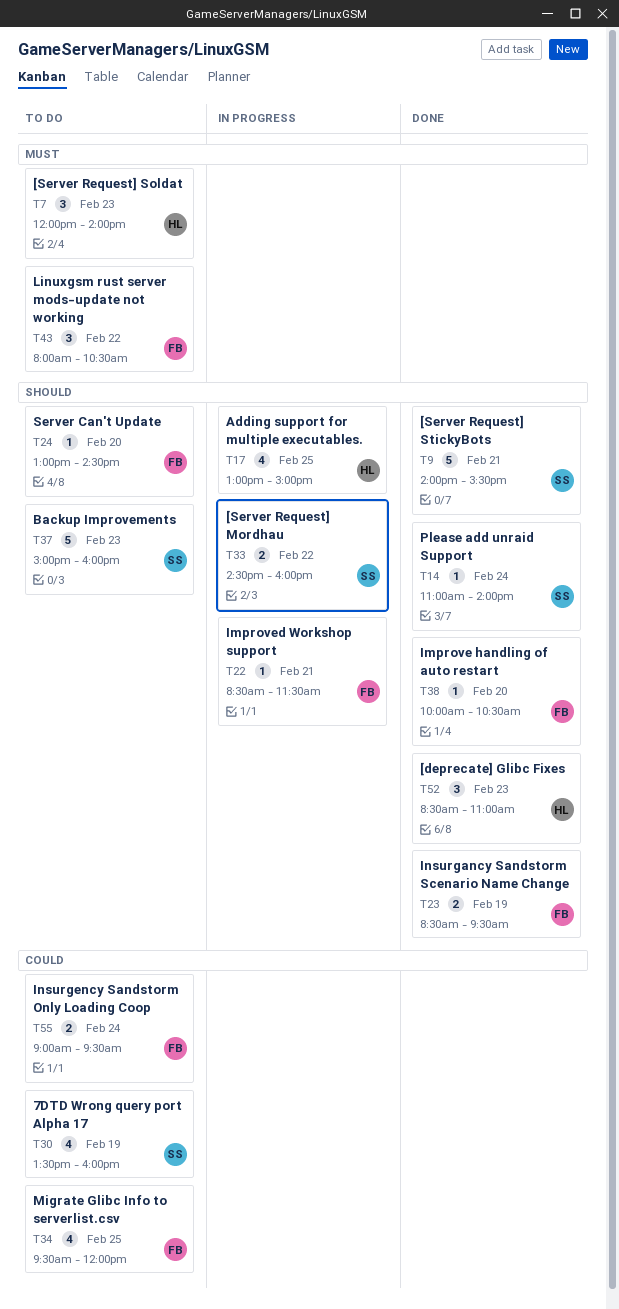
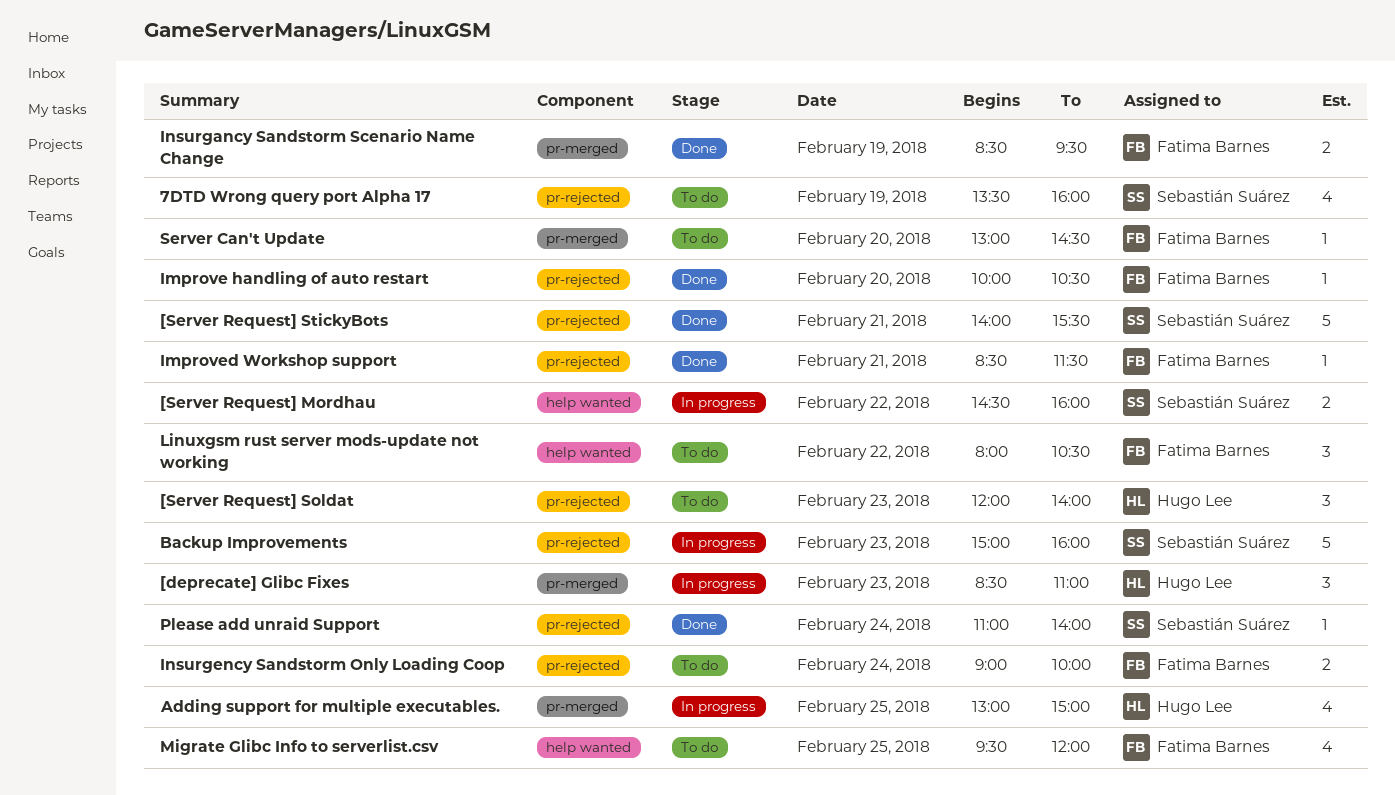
[deprecate] Glibc Fixes, status: Done -> In progress
Backup Improvements, status: To do -> In progress
Improved Workshop support, status: In progress -> Done
Insurgency Sandstorm Only Loading Coop, ends: 09:30 -> 10:00

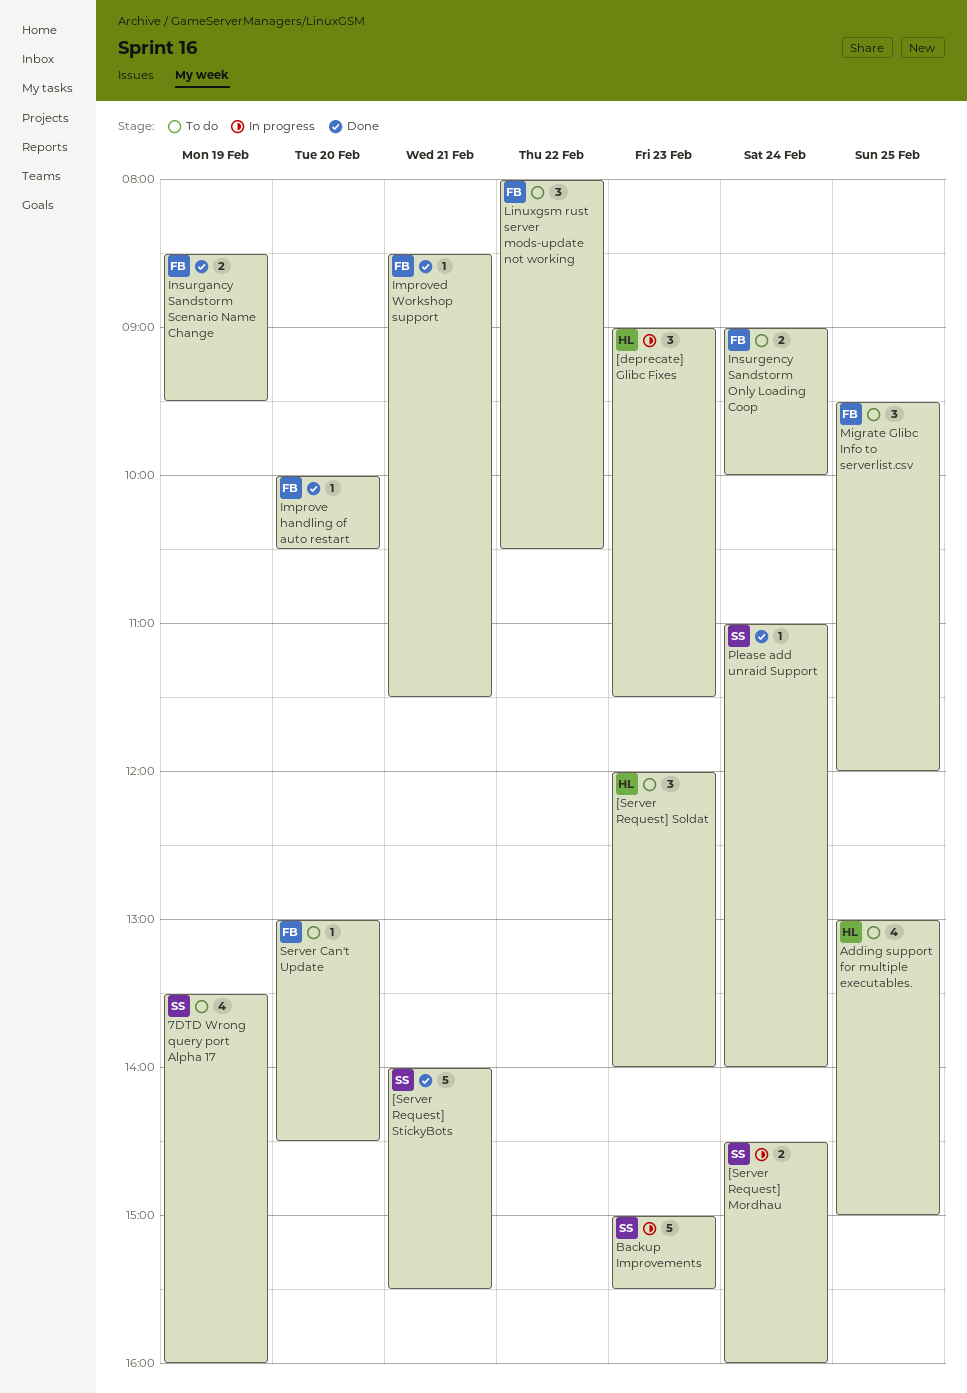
[deprecate] Glibc Fixes, begins: 08:30 -> 09:00
[deprecate] Glibc Fixes, ends: 11:00 -> 11:30
[Server Request] Mordhau, day: Feb 22 -> Feb 24
Adding support for multiple executables., status: In progress -> To do
Backup Improvements, ends: 16:00 -> 15:30
Migrate Glibc Info to serverlist.csv, estimate: 4 -> 3

